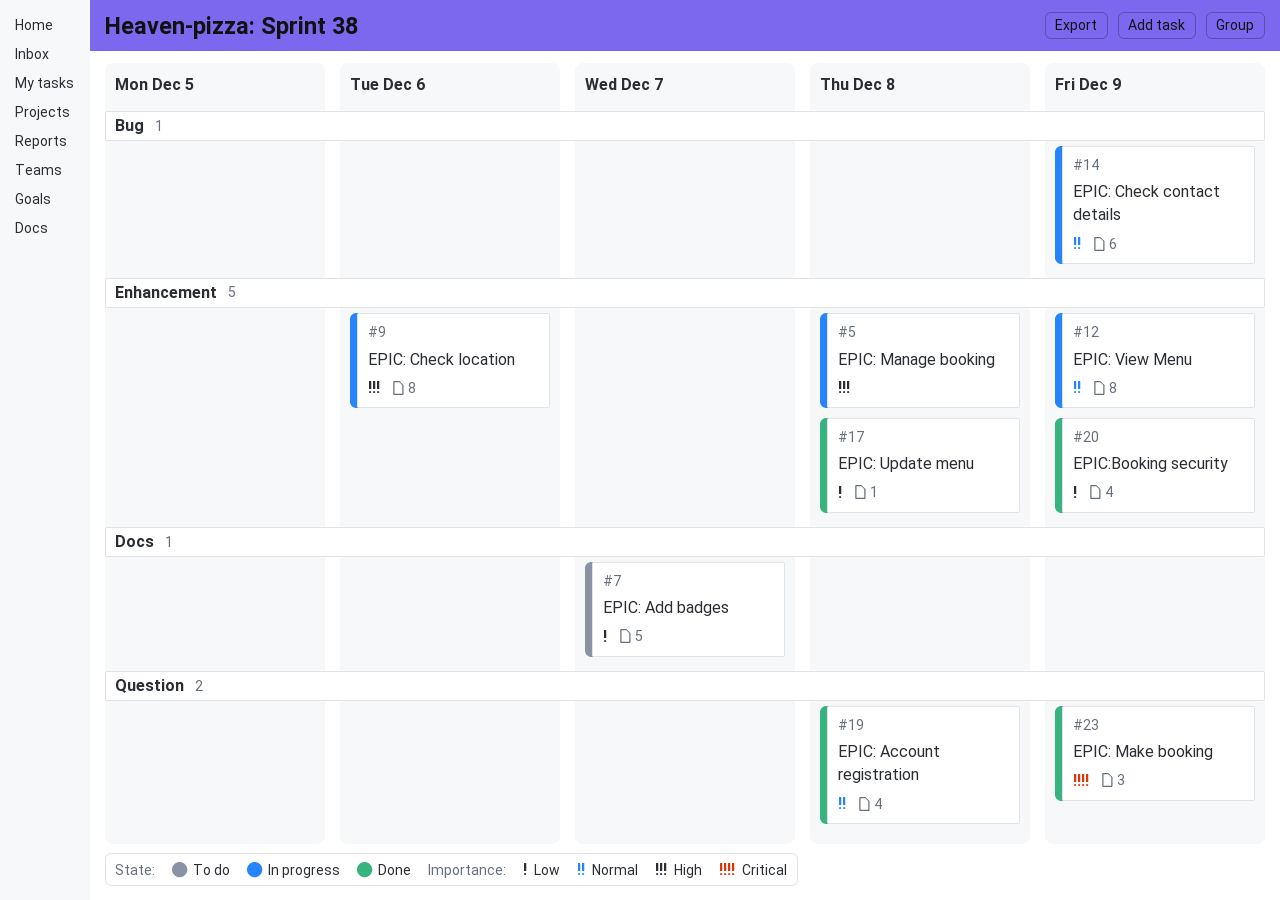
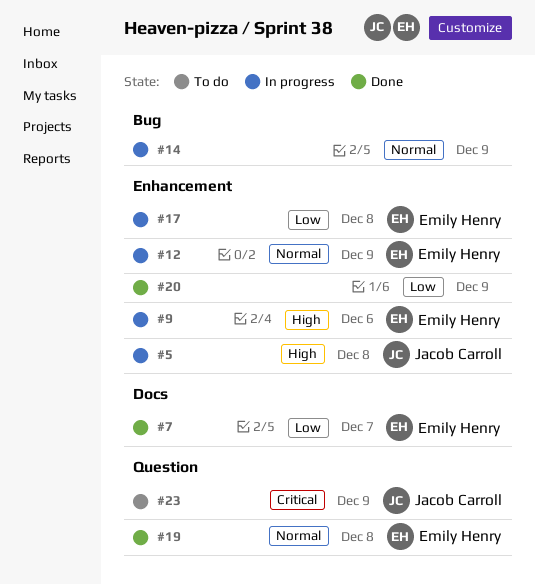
#7, status: To do -> Done
#17, status: Done -> In progress
#23, status: Done -> To do

